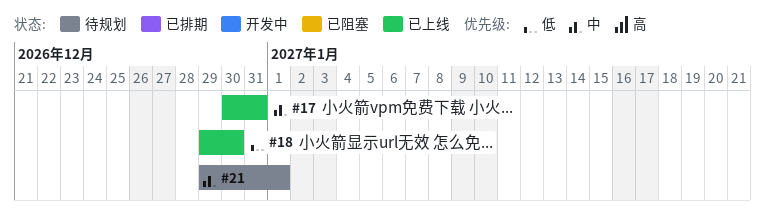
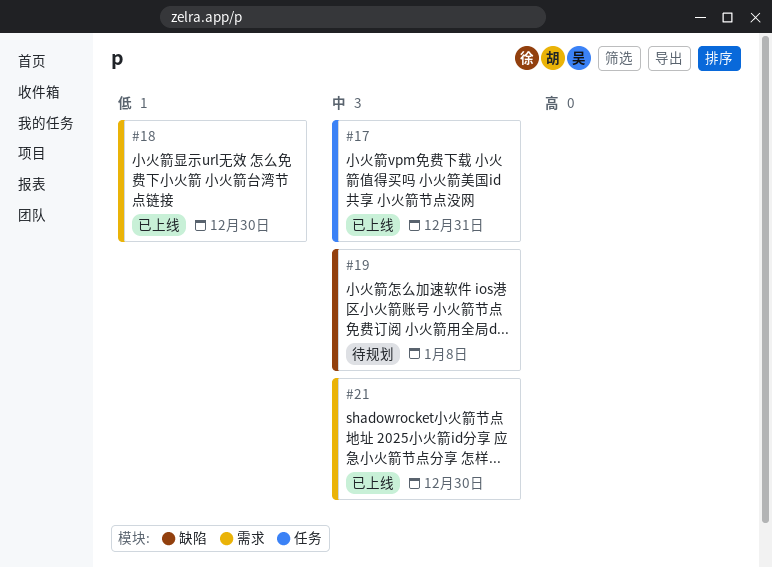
#19: none -> present
#21, status: 待规划 -> 已上线
#21, due: Jan 1 -> Dec 30

